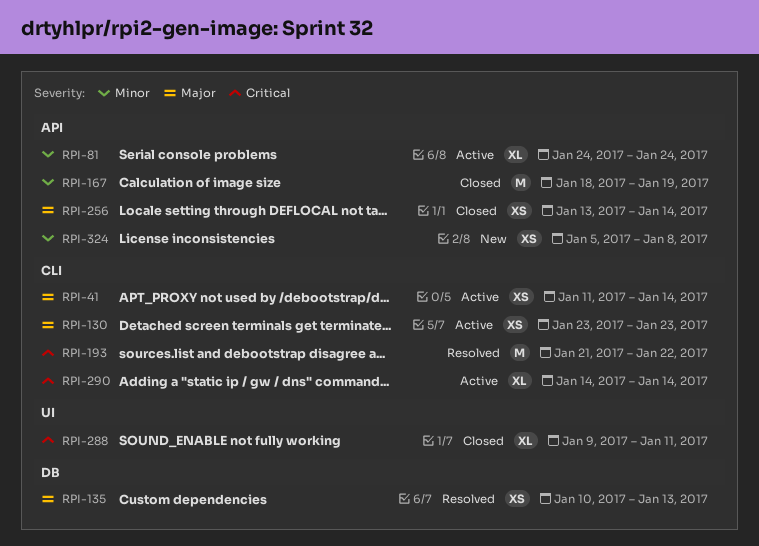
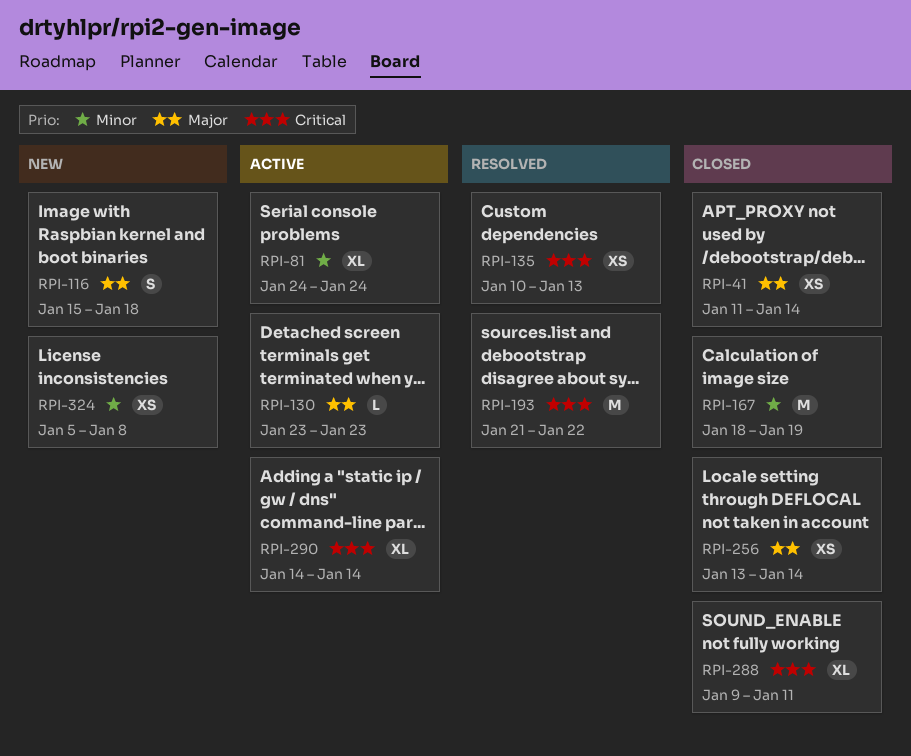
RPI-41, status: Active -> Closed
RPI-116: none -> present
RPI-130, estimate: XS -> L
RPI-135, priority: Major -> Critical

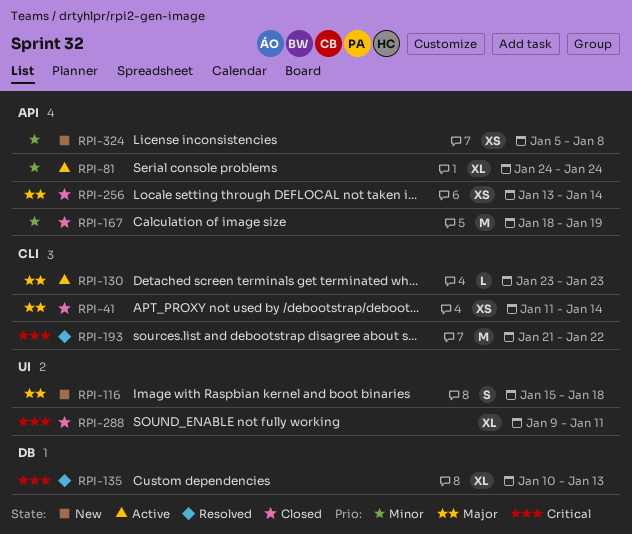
RPI-135, estimate: XS -> XL
RPI-290: present -> none

